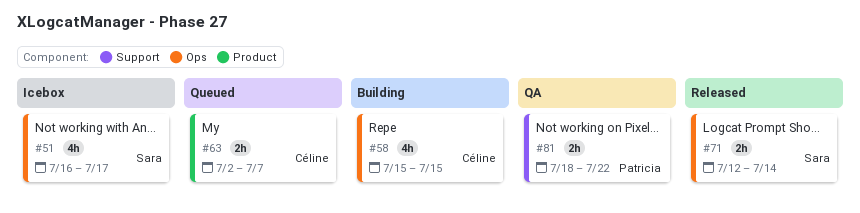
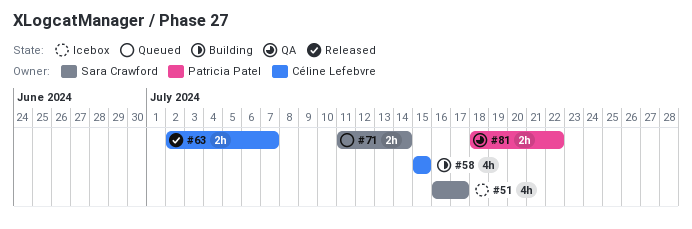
#63, status: Queued -> Released
#71, status: Released -> Queued
#71, start: Jul 12 -> Jul 11

